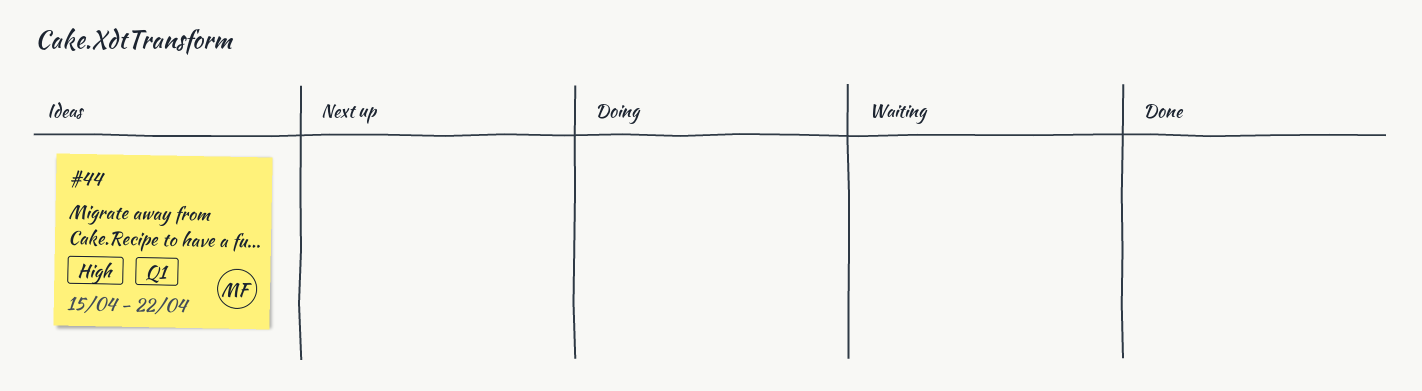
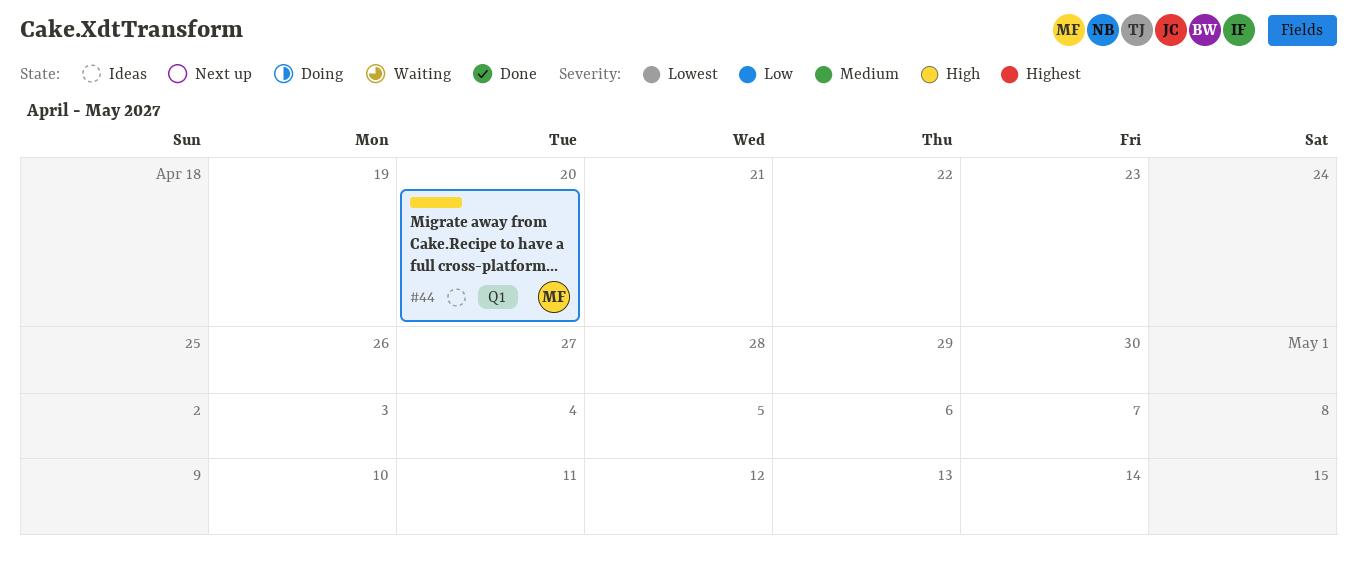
#44, due: Apr 22 -> Apr 20

